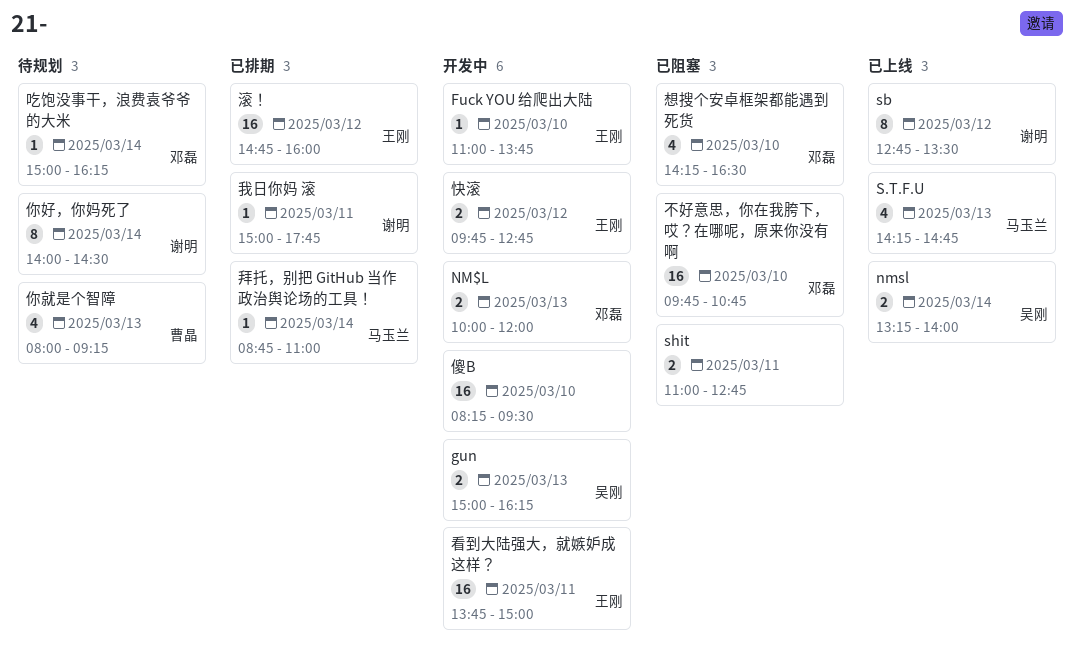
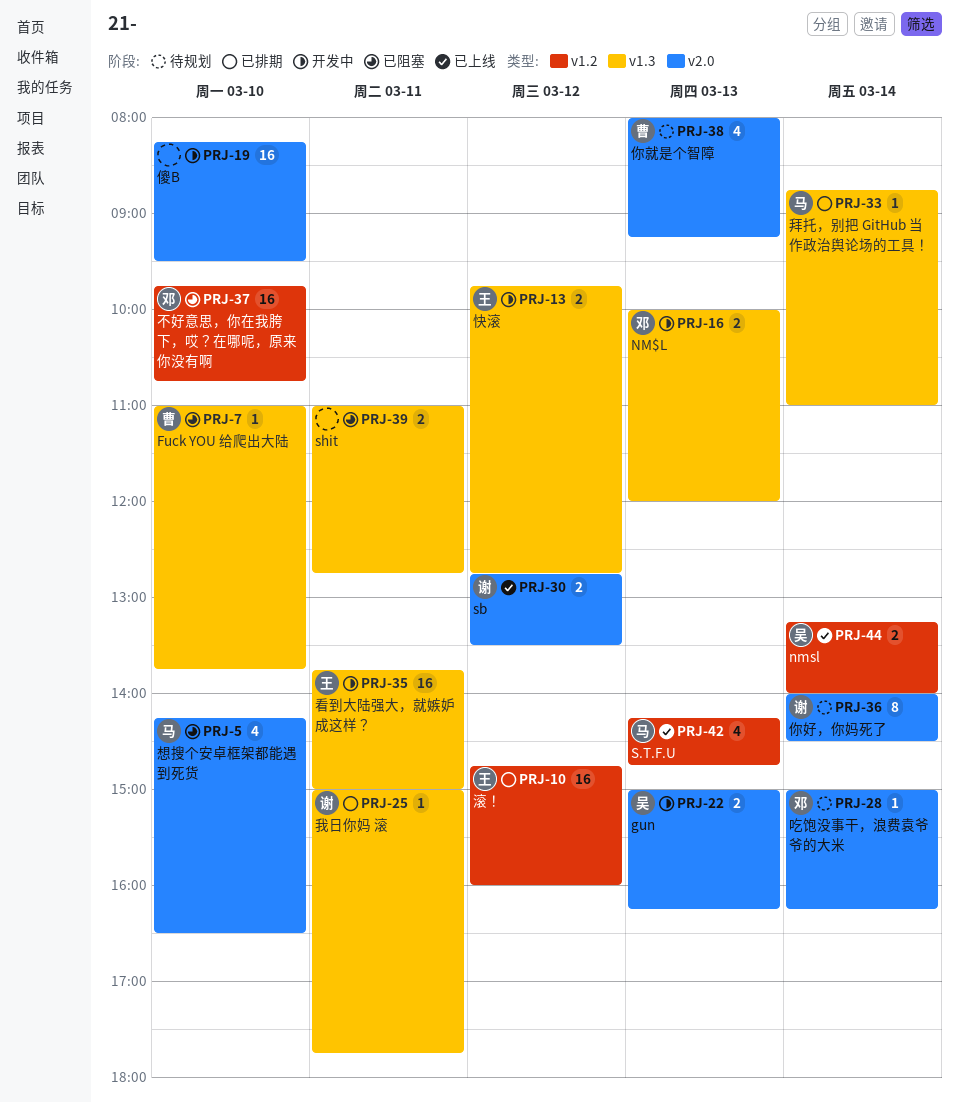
Fuck YOU 给爬出大陆, status: 开发中 -> 已阻塞
Fuck YOU 给爬出大陆, owner: 王刚 -> 曹晶
sb, estimate: 8 -> 2
想搜个安卓框架都能遇到死货, owner: 邓磊 -> 马玉兰

